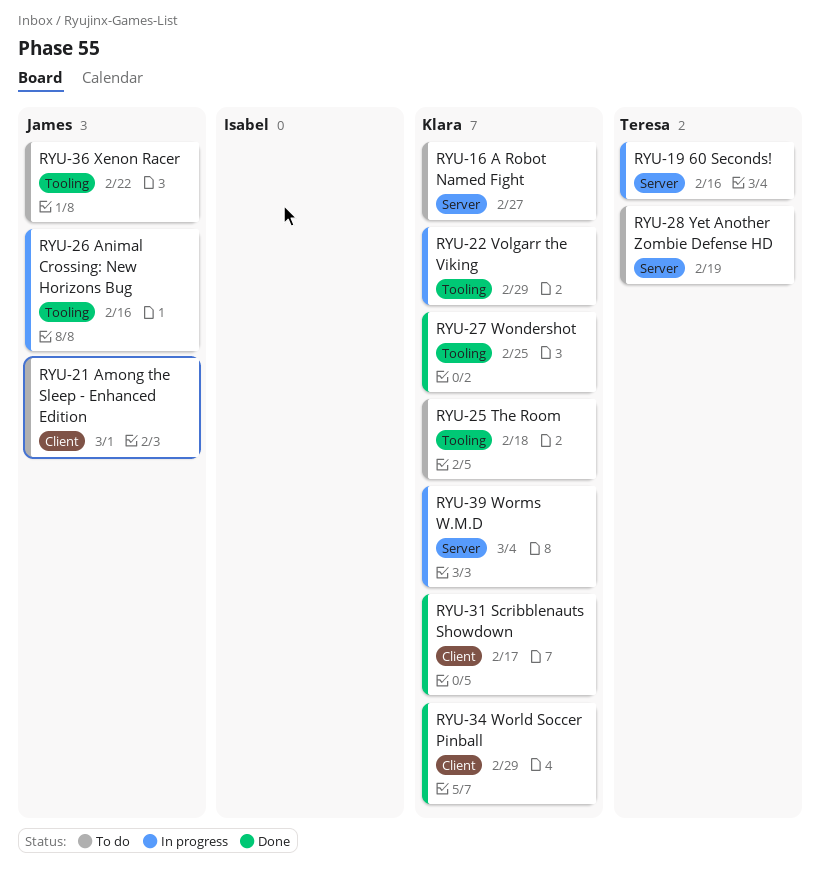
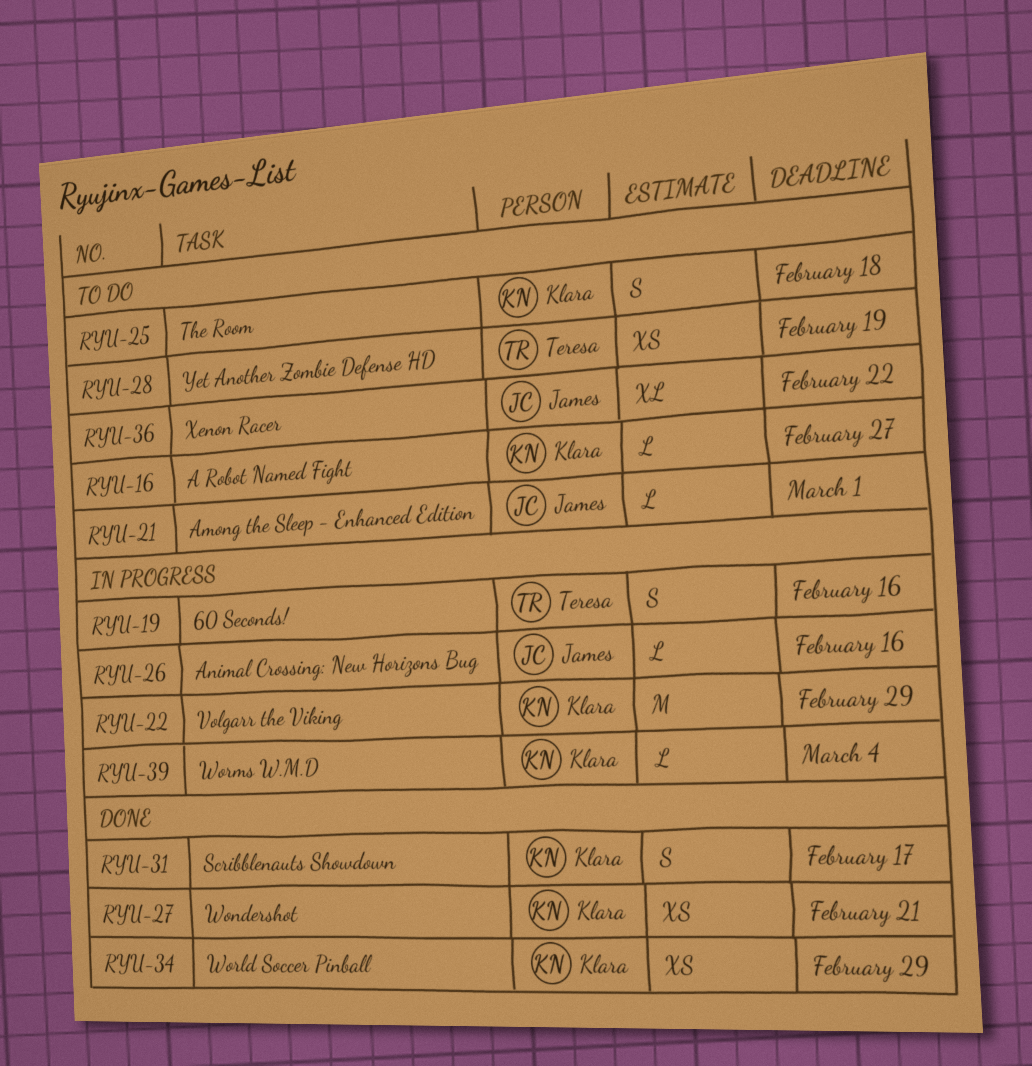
RYU-27, due: Feb 25 -> Feb 21

